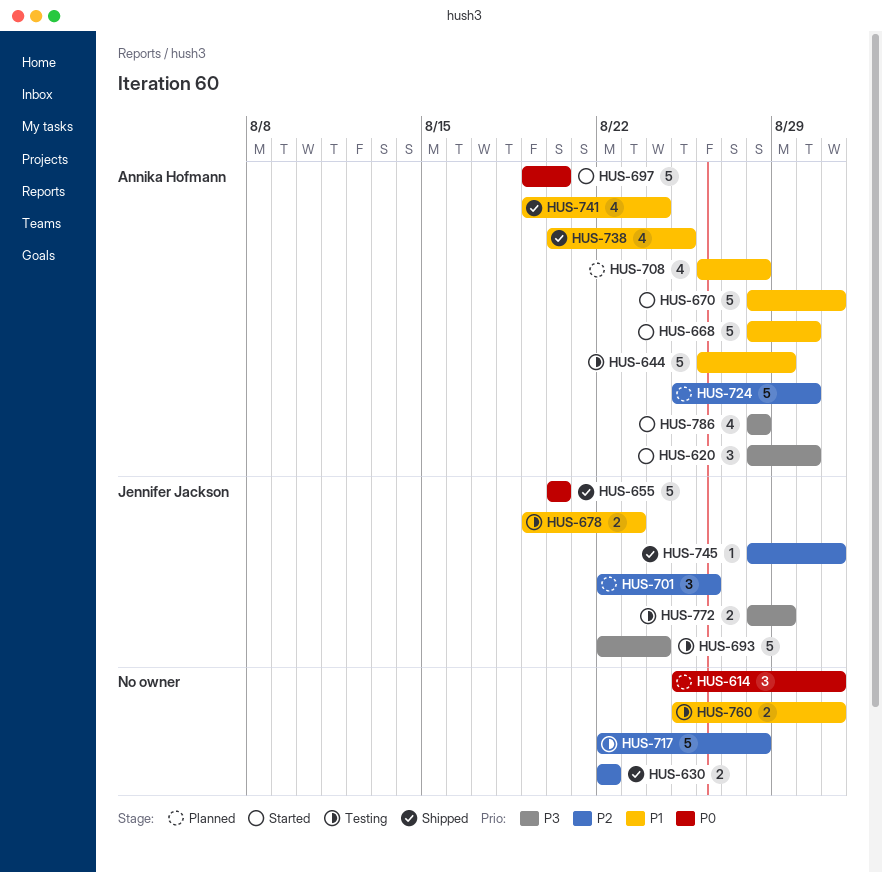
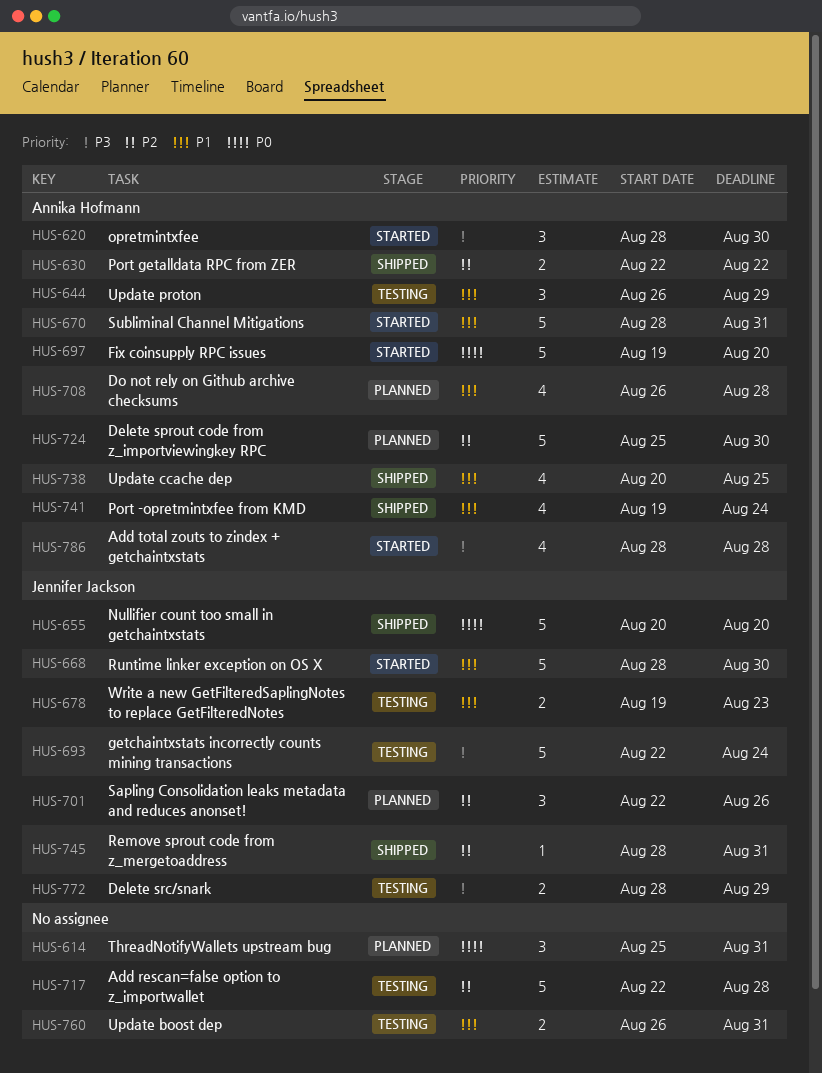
HUS-630, owner: none -> Annika Hofmann
HUS-644, estimate: 5 -> 3
HUS-668, owner: Annika Hofmann -> Jennifer Jackson
HUS-760, start: Aug 25 -> Aug 26

